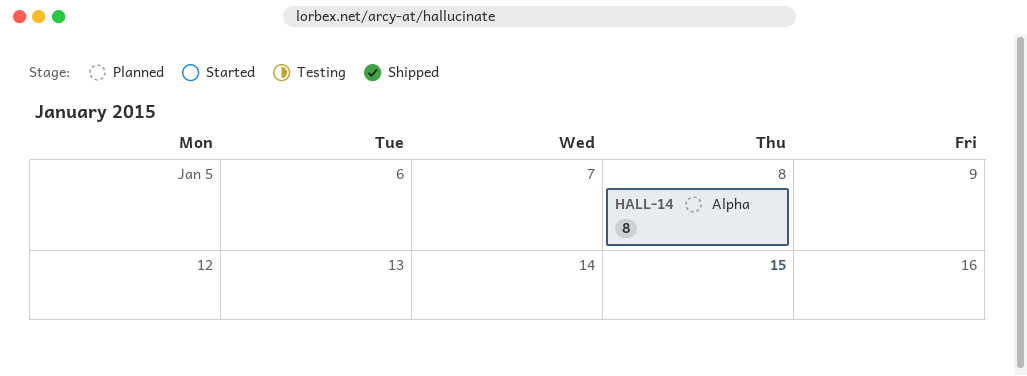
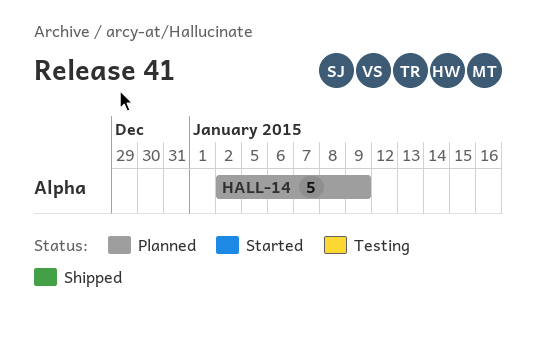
HALL-14, estimate: 8 -> 5
HALL-14, due: Jan 8 -> Jan 9

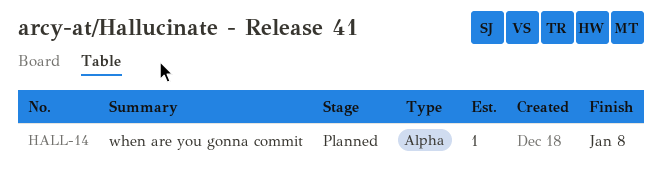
HALL-14, estimate: 5 -> 1
HALL-14, due: Jan 9 -> Jan 8

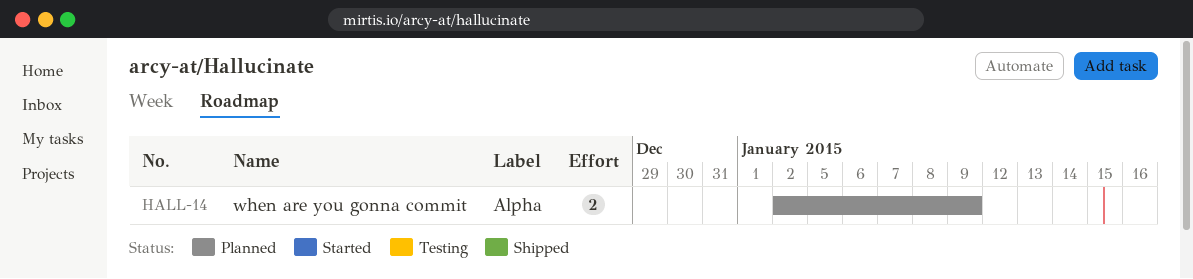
HALL-14, estimate: 1 -> 2
HALL-14, due: Jan 8 -> Jan 9

